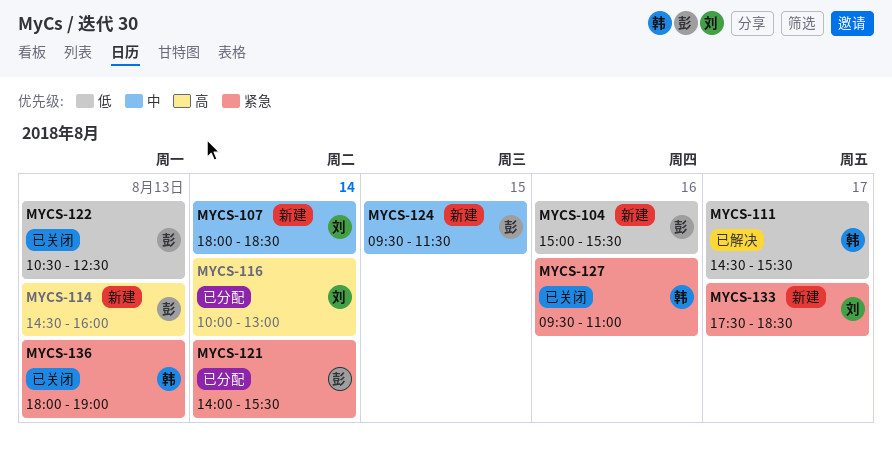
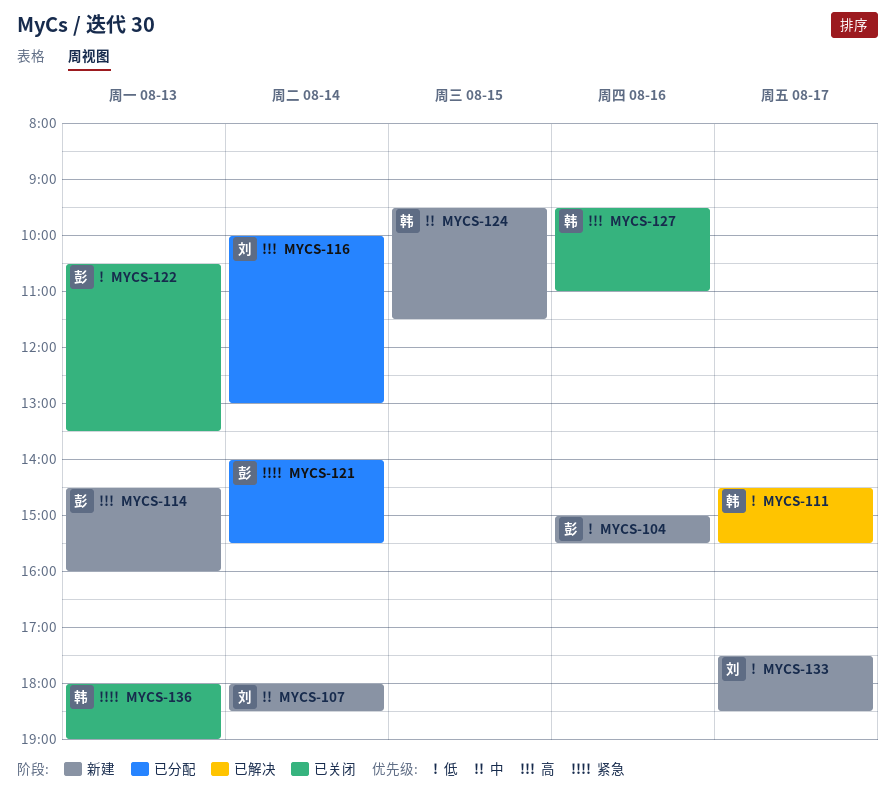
MYCS-122, ends: 12:30 -> 13:30
MYCS-124, owner: 彭 -> 韩
MYCS-127, priority: 紧急 -> 高
MYCS-133, priority: 紧急 -> 低

